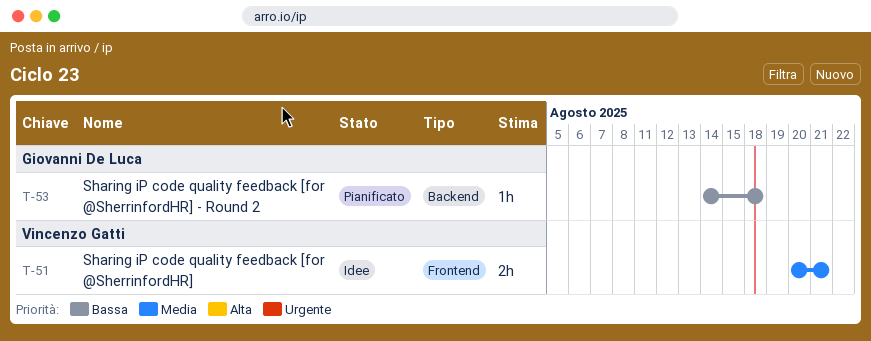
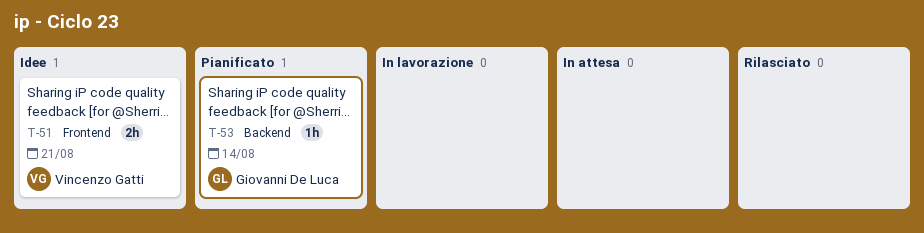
T-53, due: Aug 18 -> Aug 14

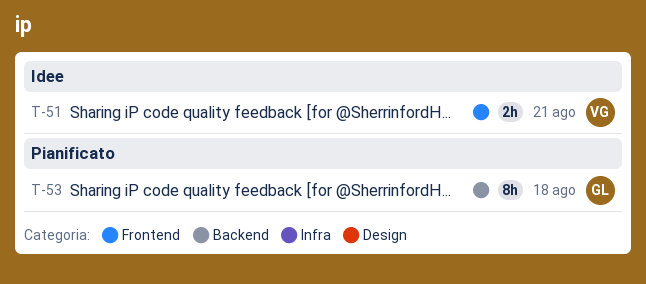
T-53, estimate: 1h -> 8h
T-53, due: Aug 14 -> Aug 18

